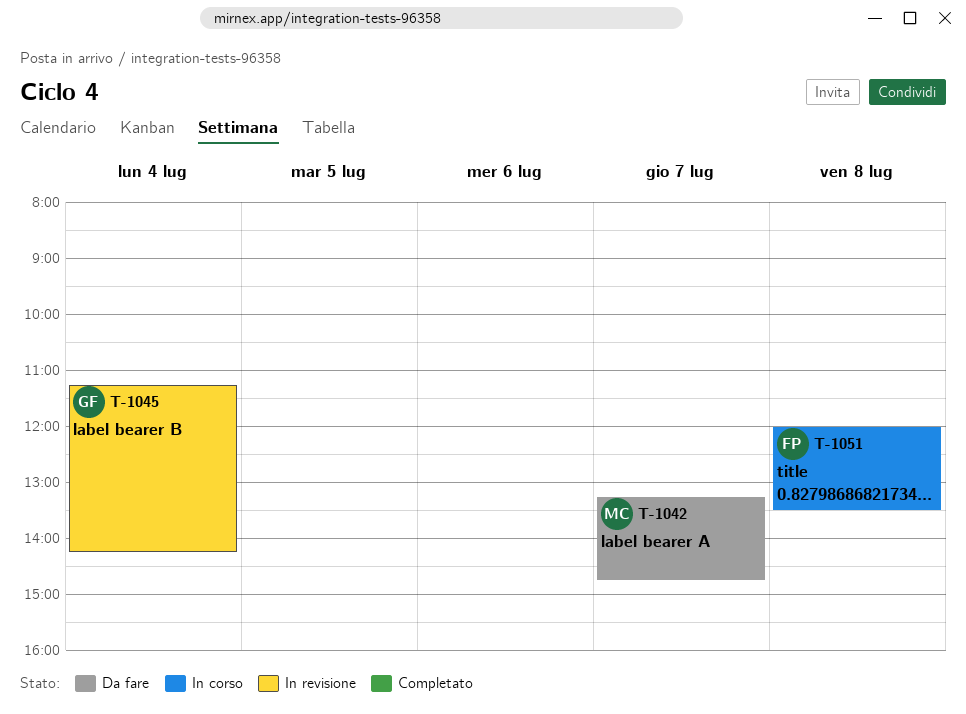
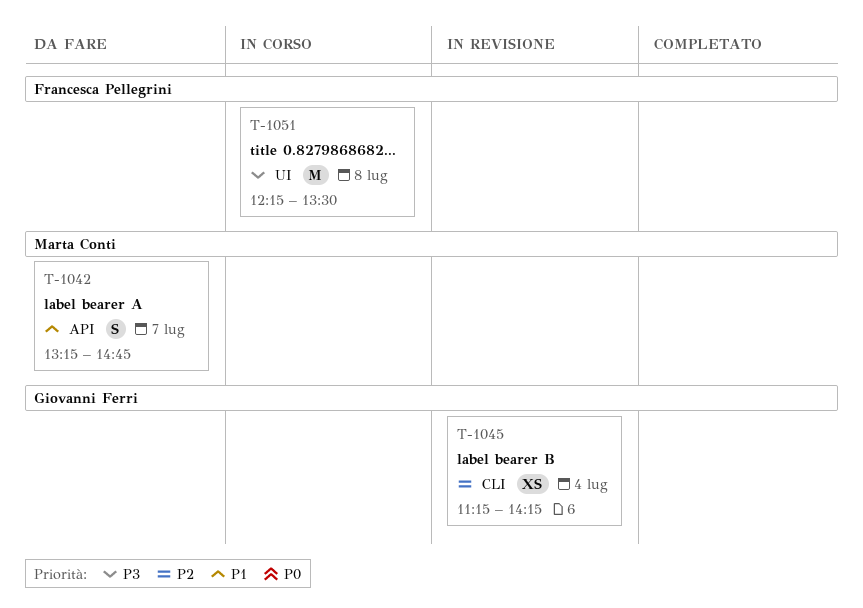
T-1051, begins: 12:00 -> 12:15

